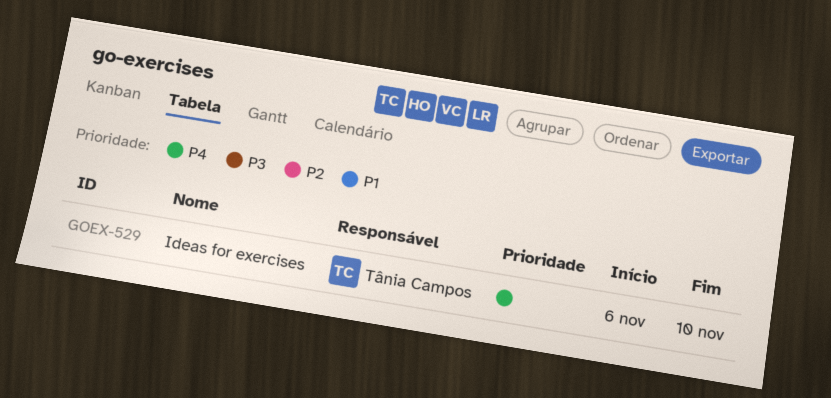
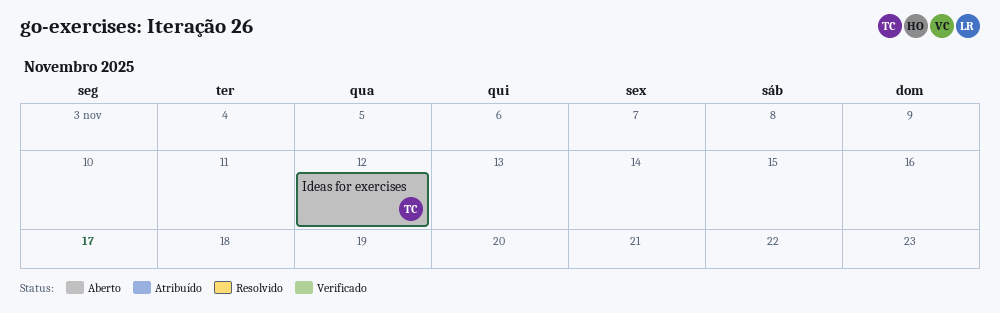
Ideas for exercises, due: Nov 10 -> Nov 12

